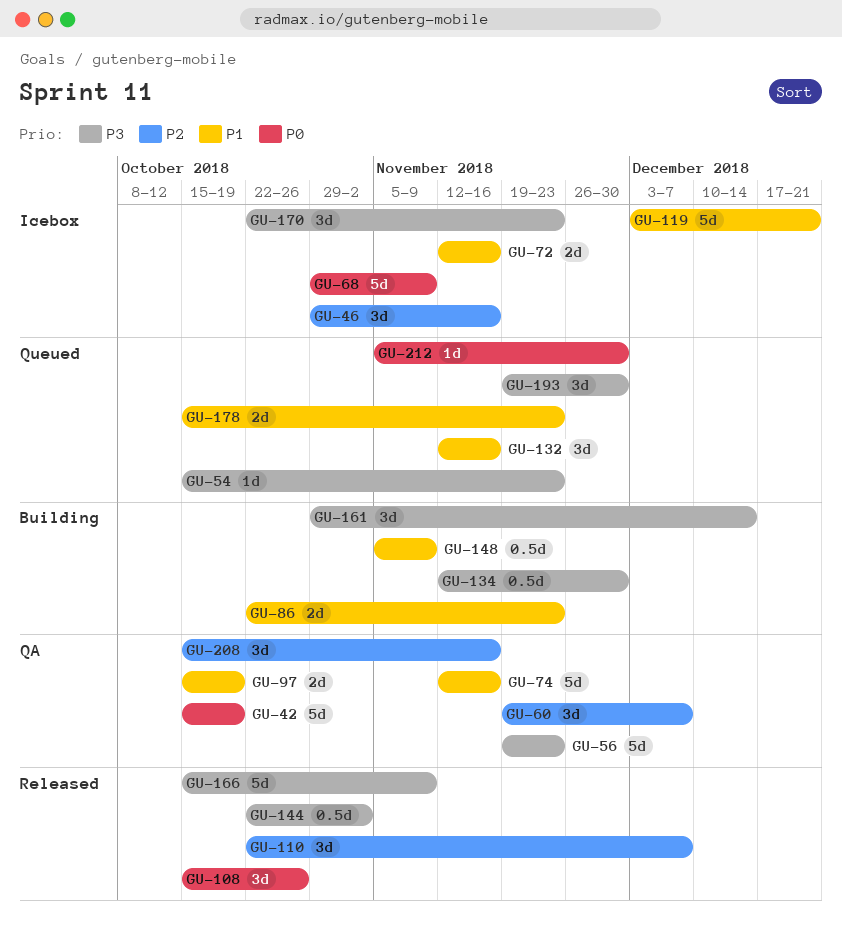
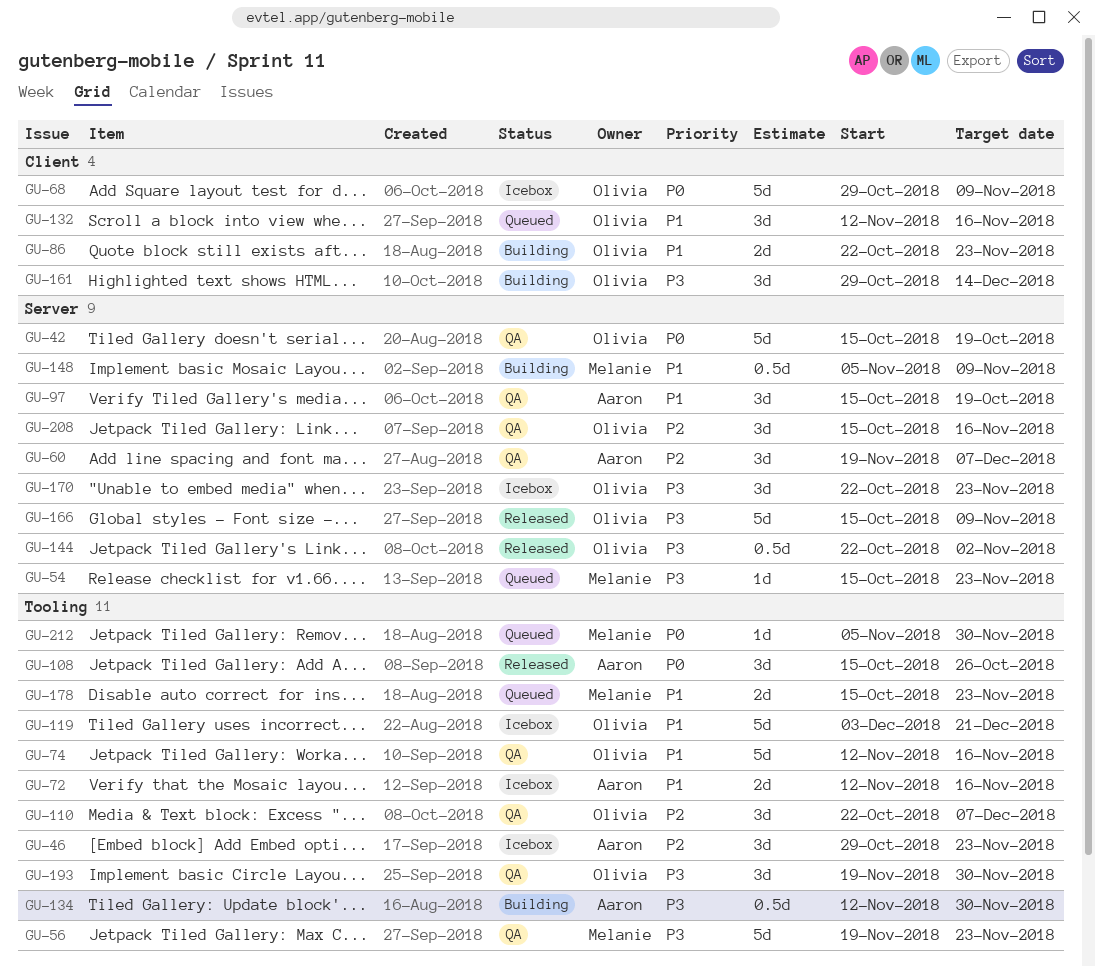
GU-46, due: Nov 16 -> Nov 23
GU-97, estimate: 2d -> 3d
GU-110, status: Released -> QA
GU-193, status: Queued -> QA

